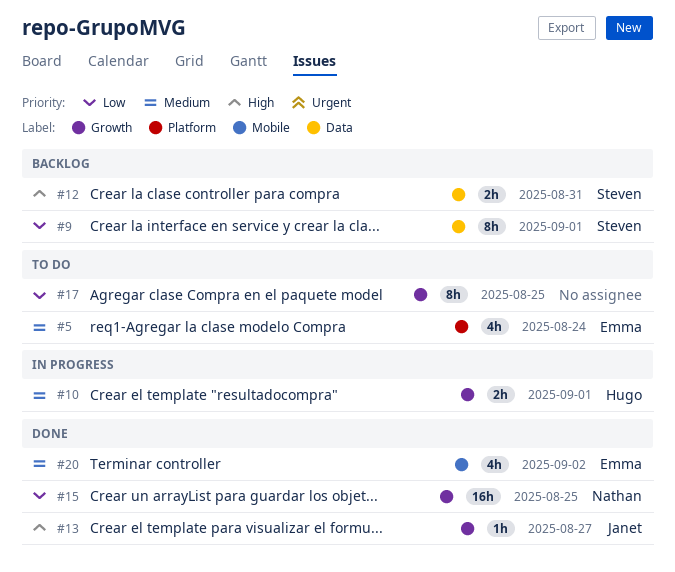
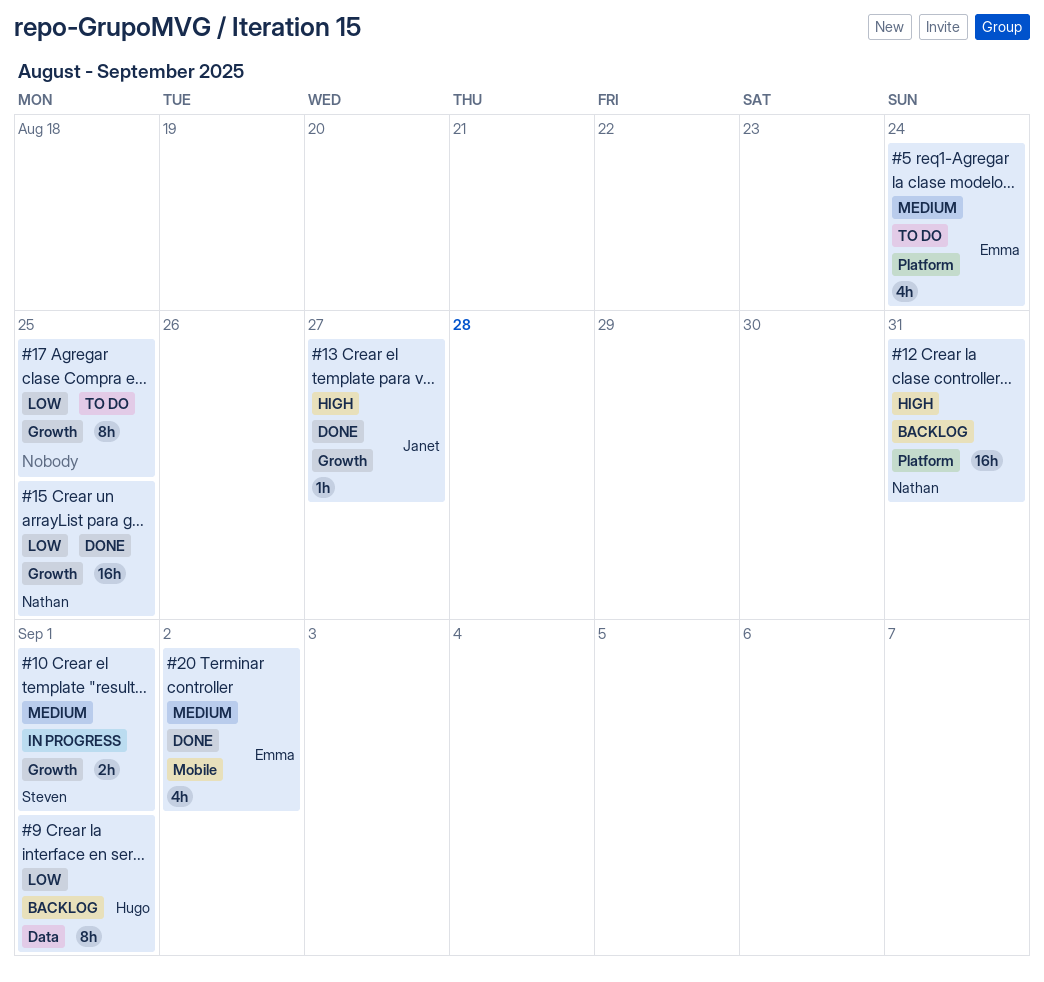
#9, owner: Steven -> Hugo
#10, owner: Hugo -> Steven
#12, owner: Steven -> Nathan
#12, label: Data -> Platform
#12, estimate: 2h -> 16h

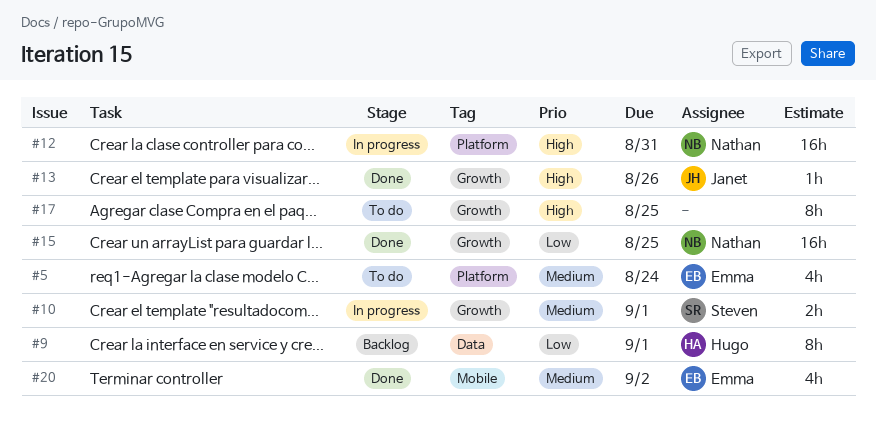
#12, status: Backlog -> In progress
#13, due: Aug 27 -> Aug 26
#17, priority: Low -> High

